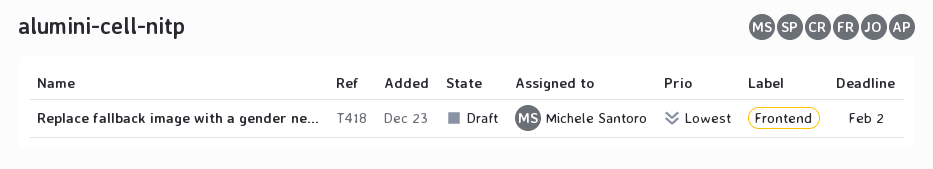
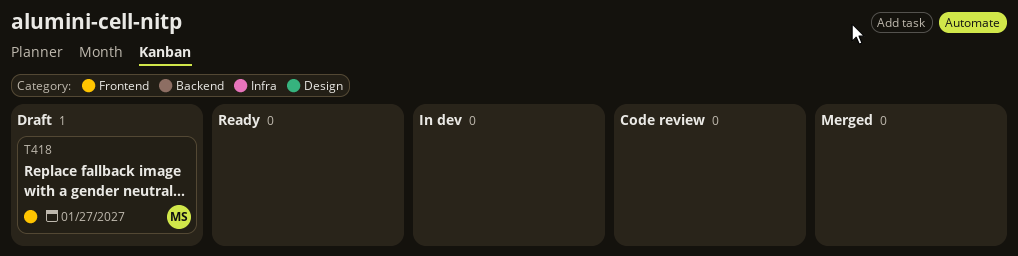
T418, due: Feb 2 -> Jan 27

